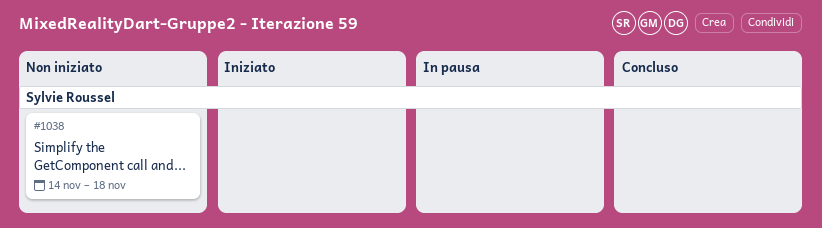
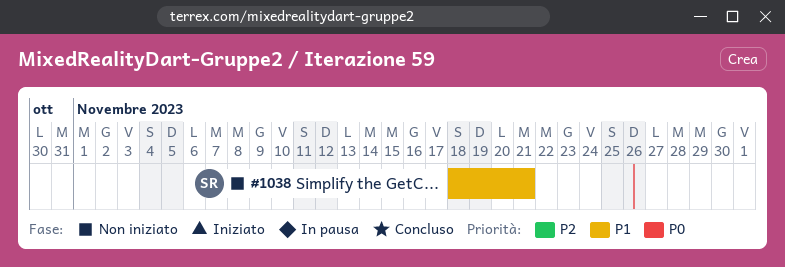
#1038, start: Nov 14 -> Nov 18
#1038, due: Nov 18 -> Nov 21

